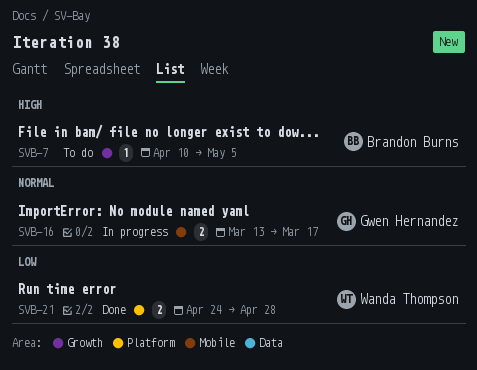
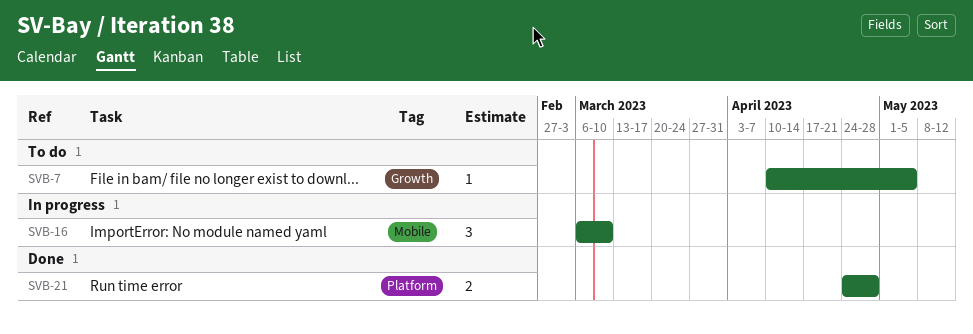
SVB-16, estimate: 2 -> 3
SVB-16, start: Mar 13 -> Mar 6
SVB-16, due: Mar 17 -> Mar 10

